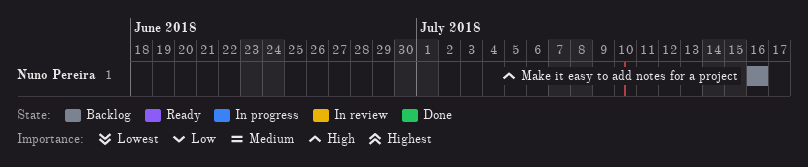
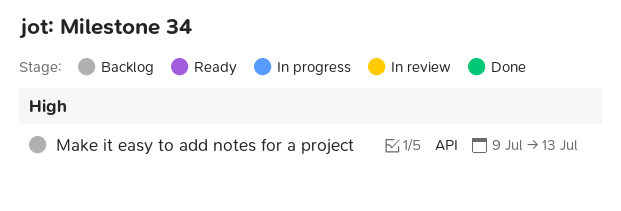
Make it easy to add notes for a project, start: Jul 16 -> Jul 9
Make it easy to add notes for a project, due: Jul 16 -> Jul 13

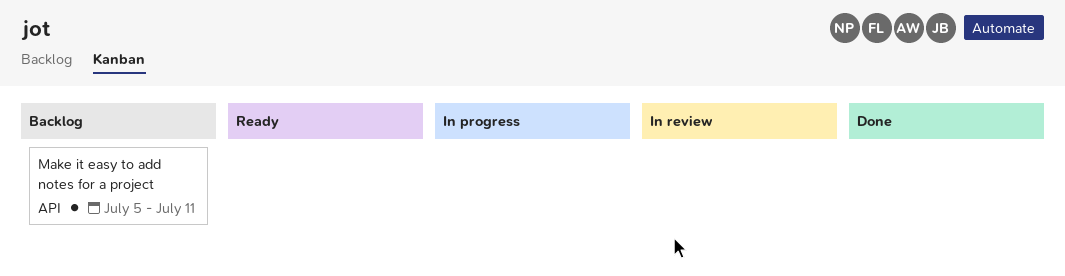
Make it easy to add notes for a project, start: Jul 9 -> Jul 5
Make it easy to add notes for a project, due: Jul 13 -> Jul 11

